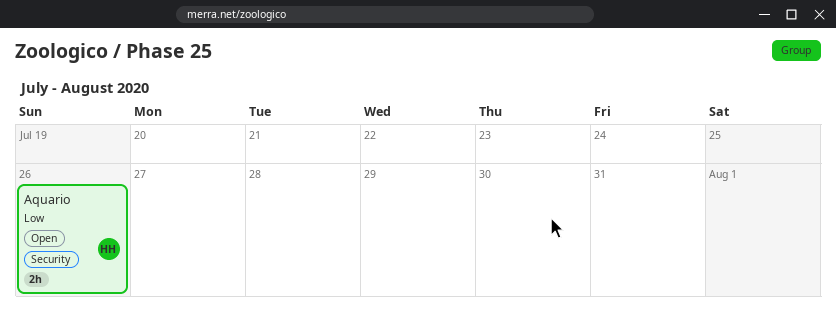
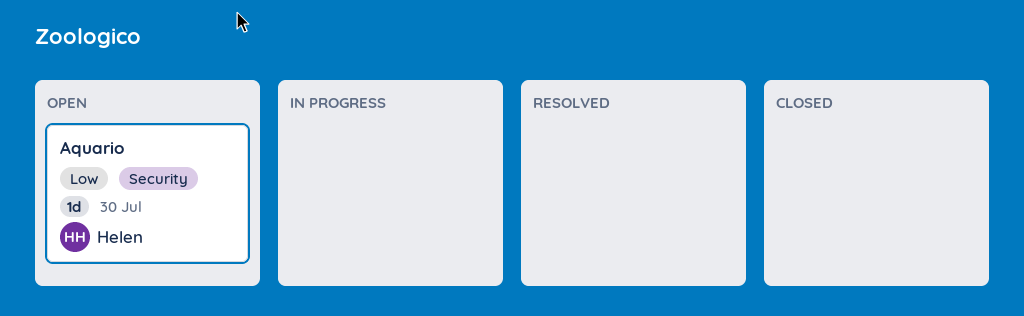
Aquario, estimate: 2h -> 1d
Aquario, due: Jul 26 -> Jul 30

